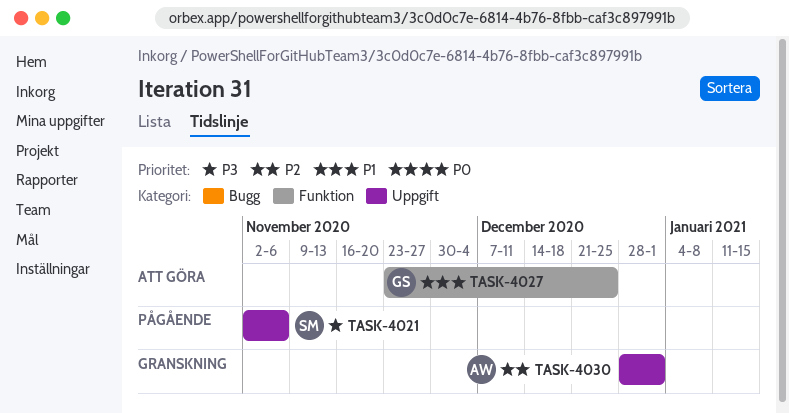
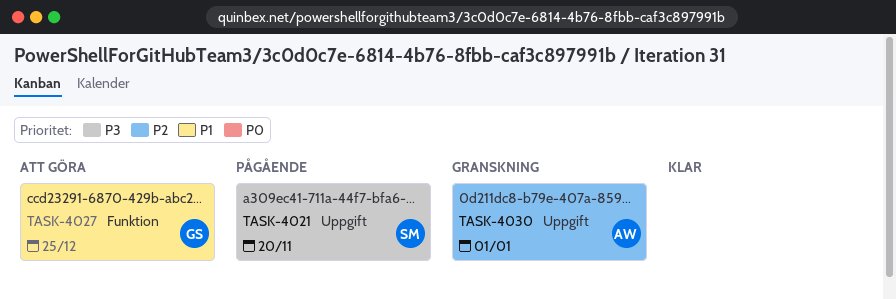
TASK-4021, due: Nov 6 -> Nov 20

